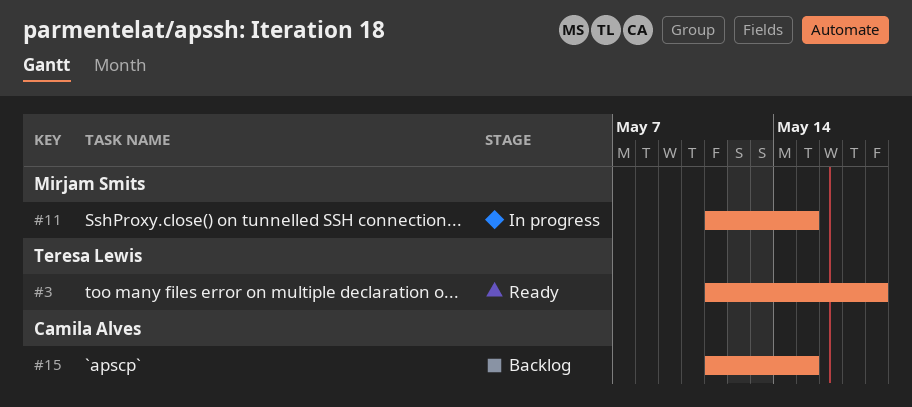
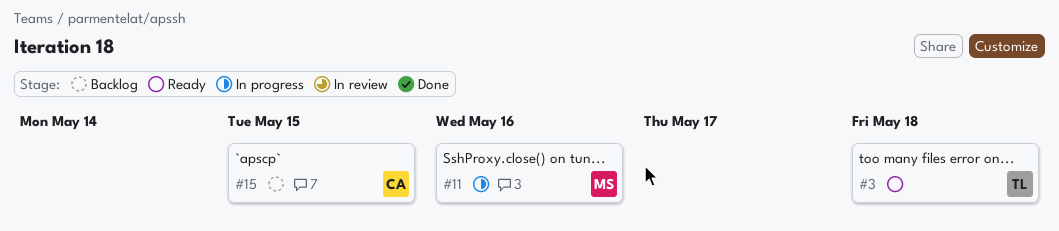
#11, due: May 15 -> May 16

